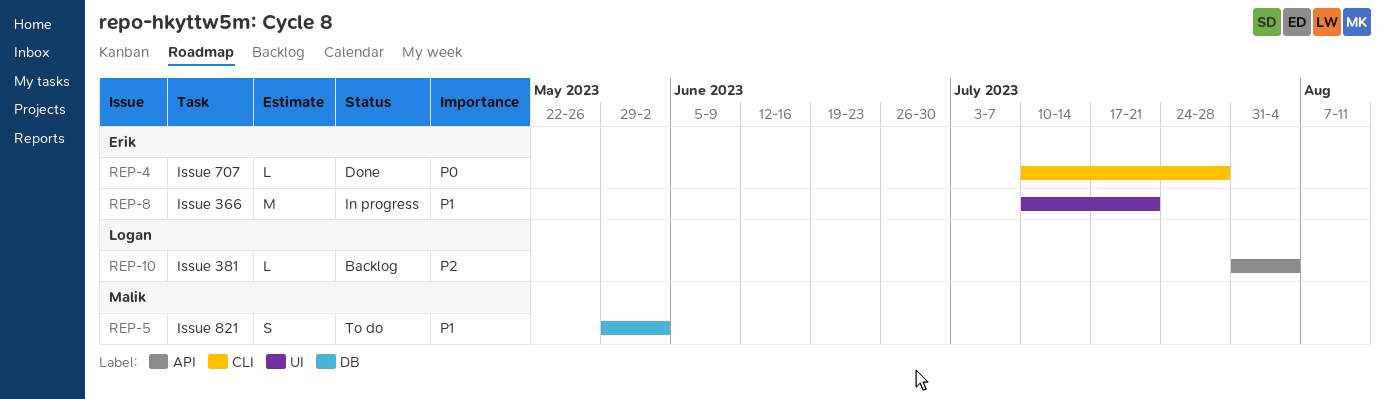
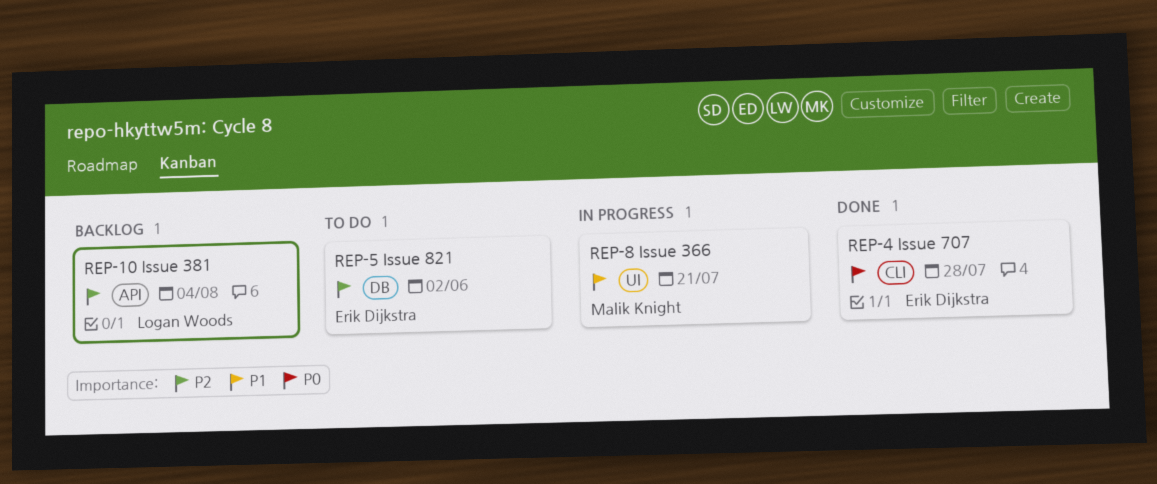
REP-5, owner: Malik Knight -> Erik Dijkstra
REP-5, priority: P1 -> P2
REP-8, owner: Erik Dijkstra -> Malik Knight

